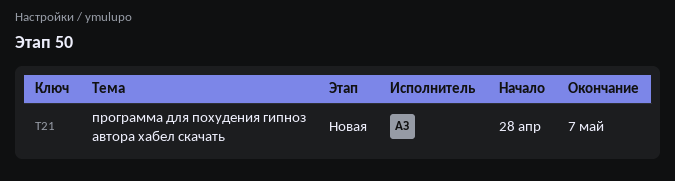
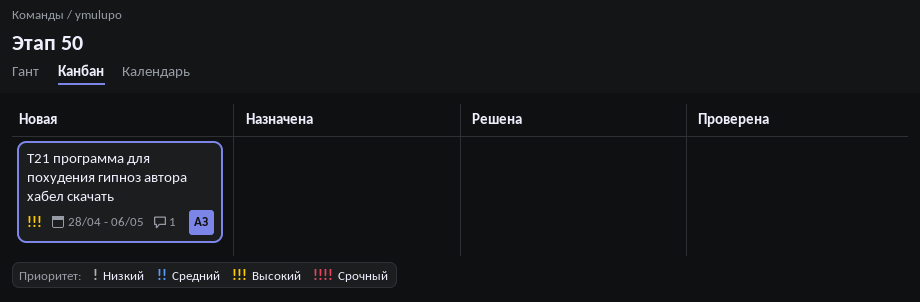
T21, due: May 7 -> May 6

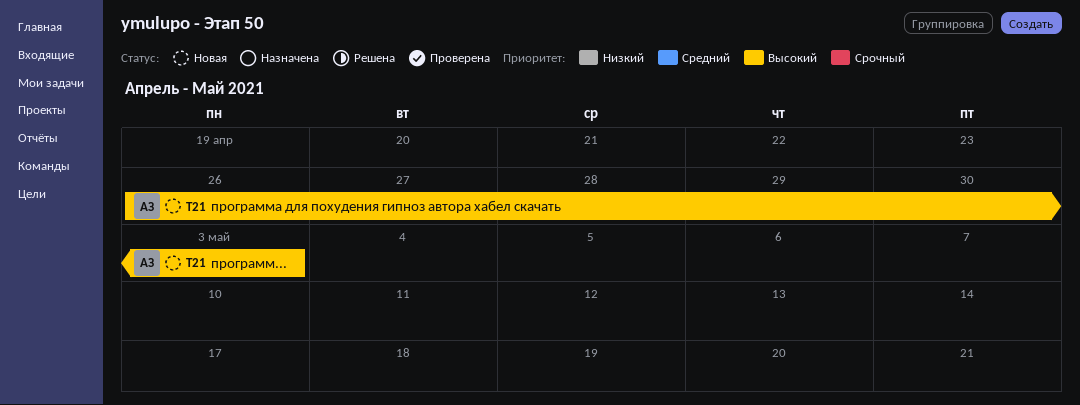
T21, start: Apr 28 -> Apr 26
T21, due: May 6 -> May 3

